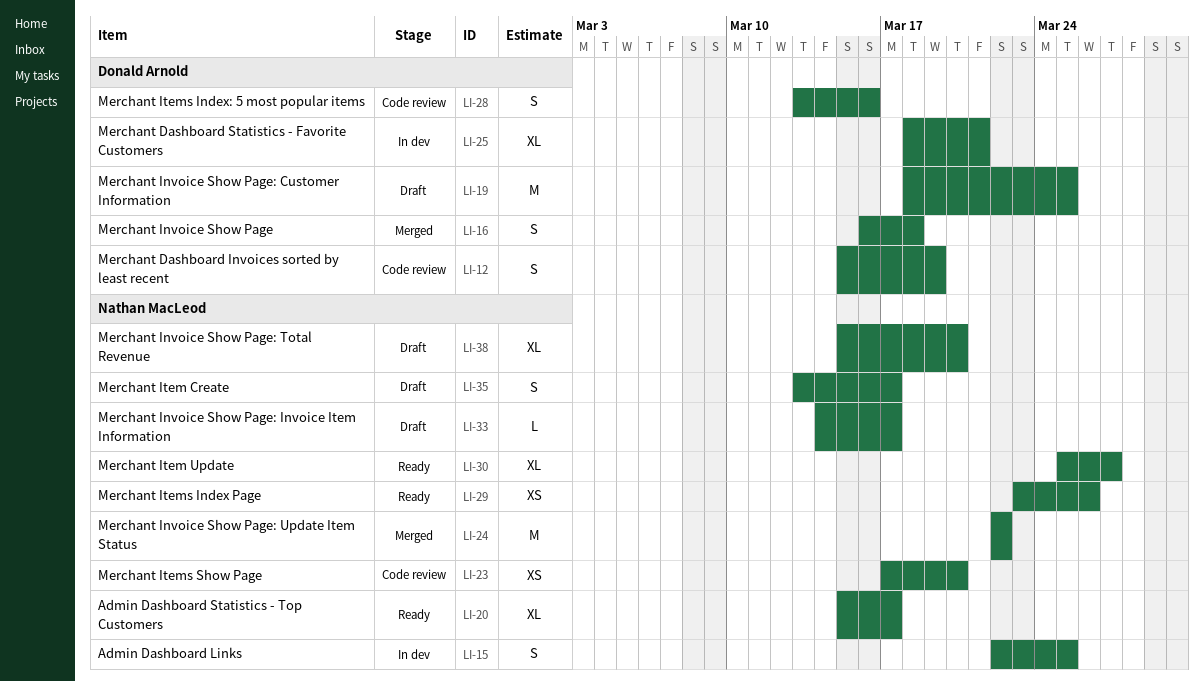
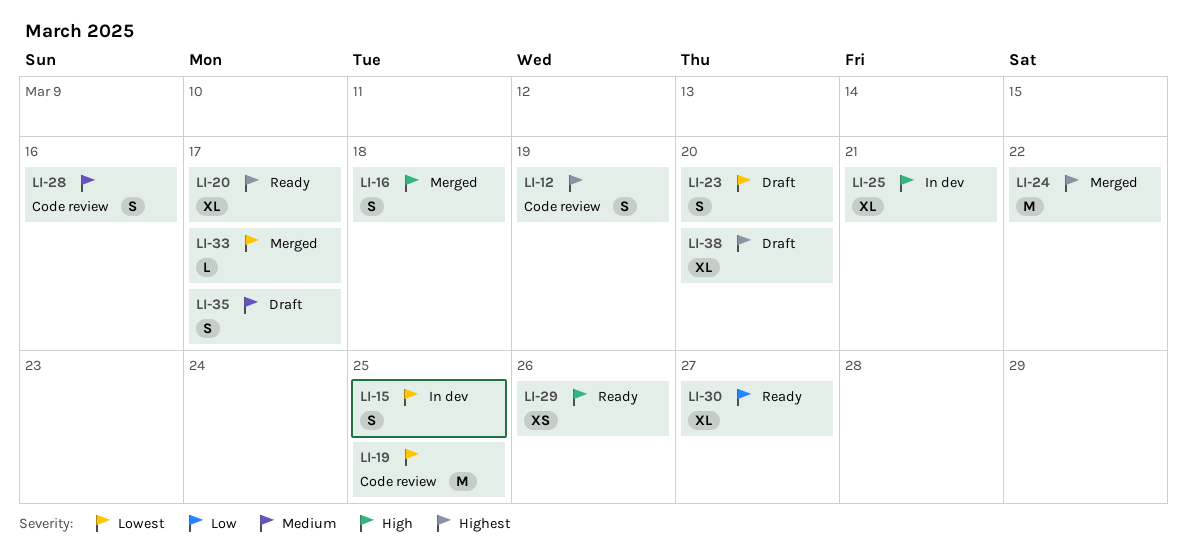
LI-19, status: Draft -> Code review
LI-23, status: Code review -> Draft
LI-23, estimate: XS -> S
LI-33, status: Draft -> Merged

